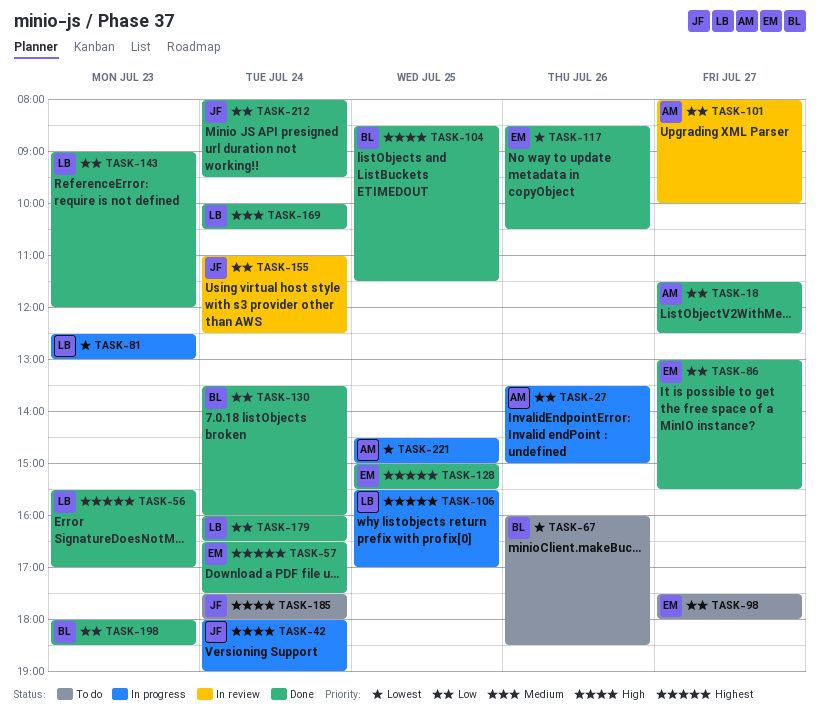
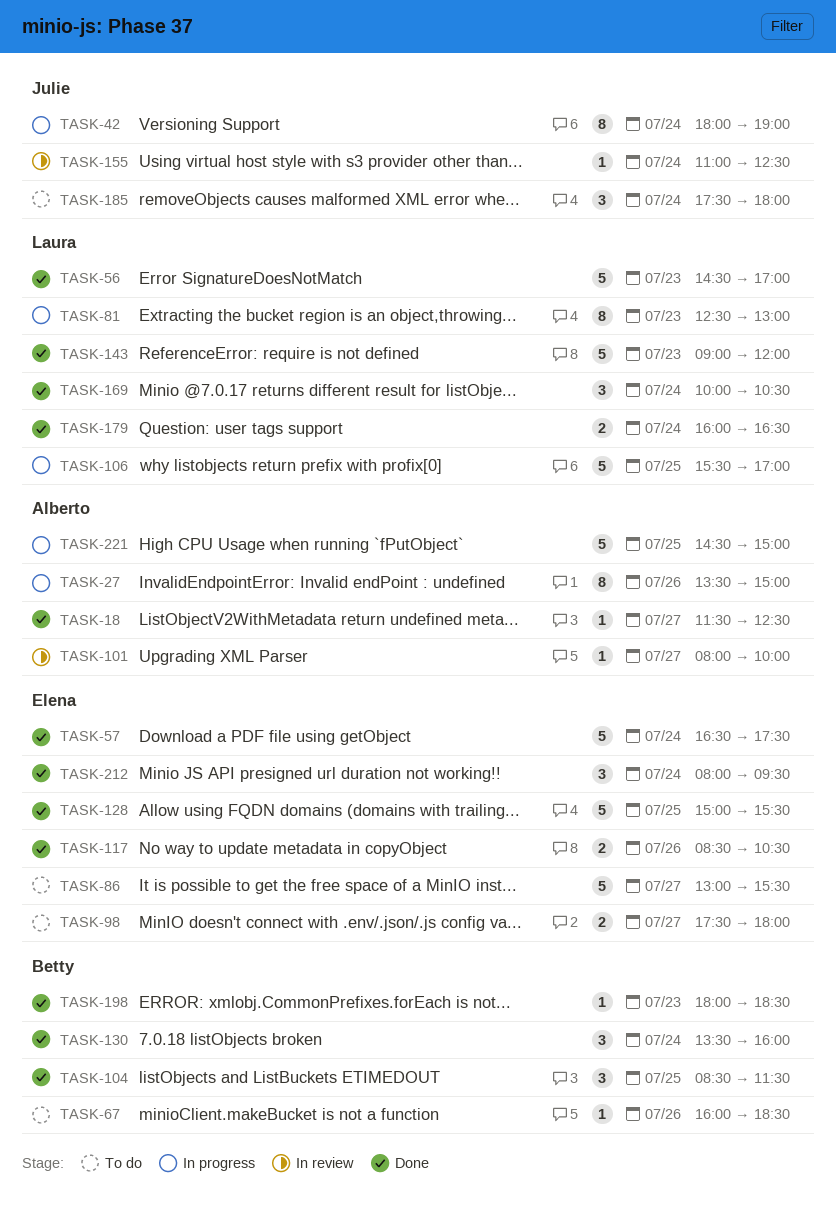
TASK-56, begins: 15:30 -> 14:30
TASK-86, status: Done -> To do
TASK-212, owner: Julie -> Elena

